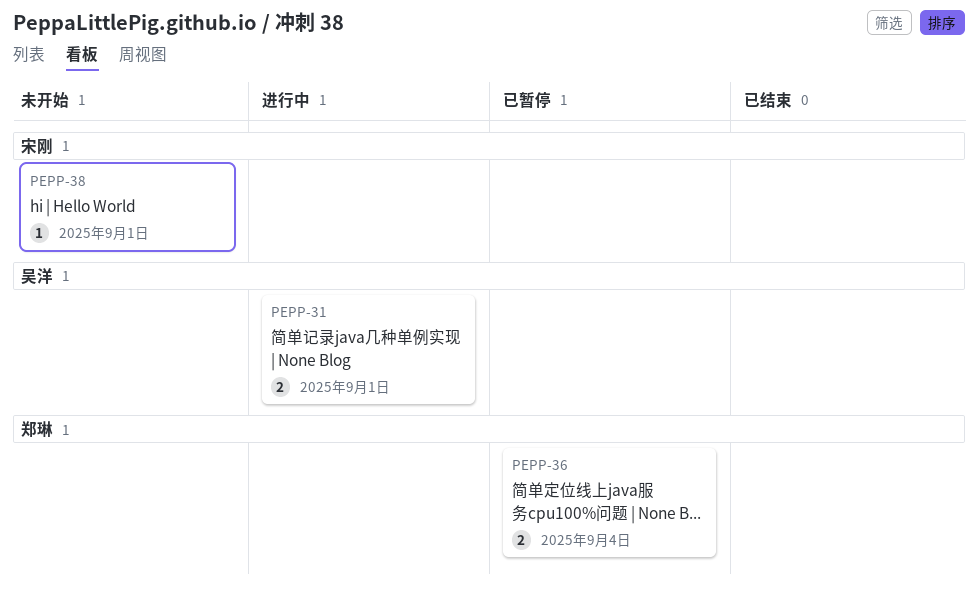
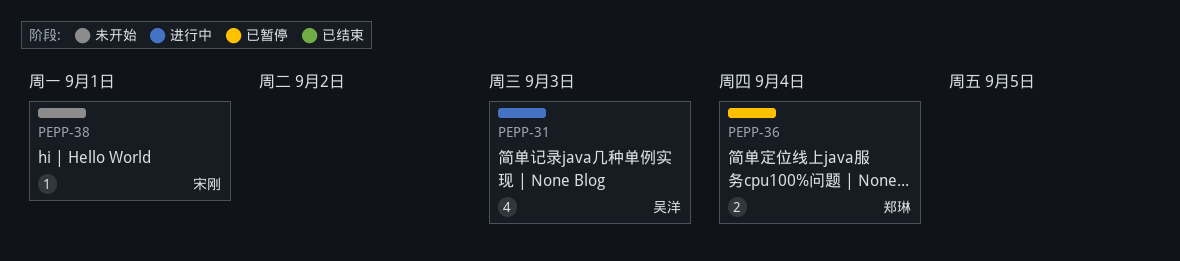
PEPP-31, estimate: 2 -> 4
PEPP-31, due: Sep 1 -> Sep 3

